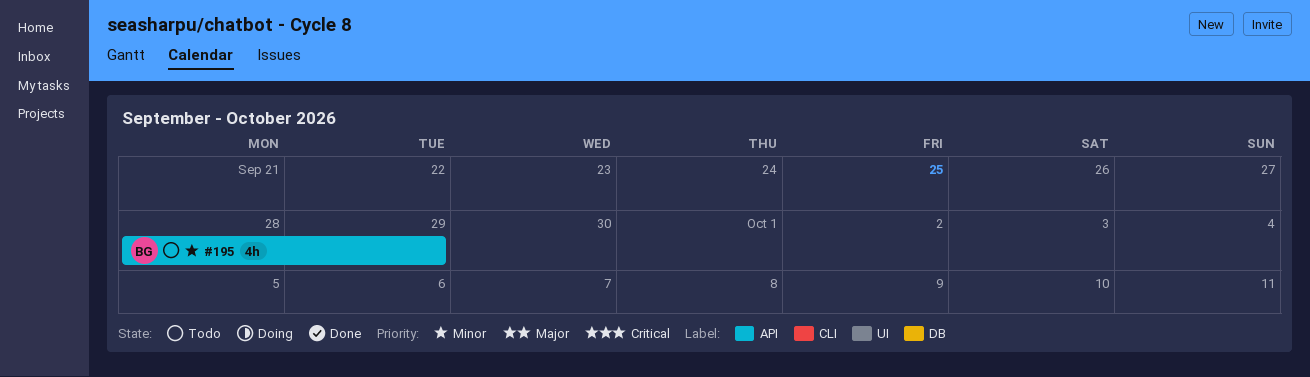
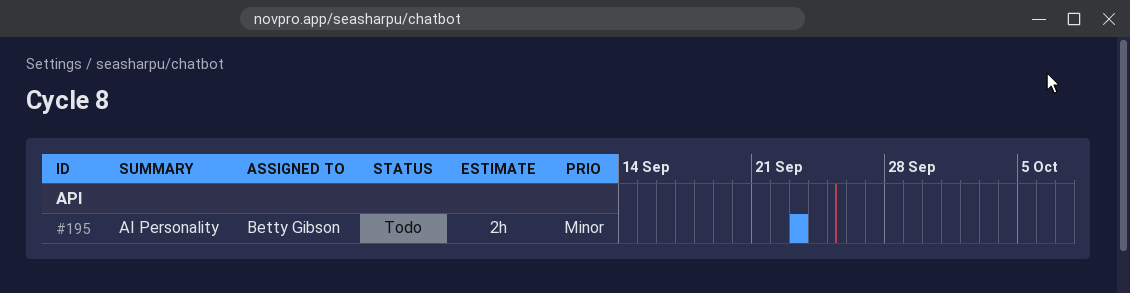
#195, estimate: 4h -> 2h
#195, start: Sep 28 -> Sep 23
#195, due: Sep 29 -> Sep 23

